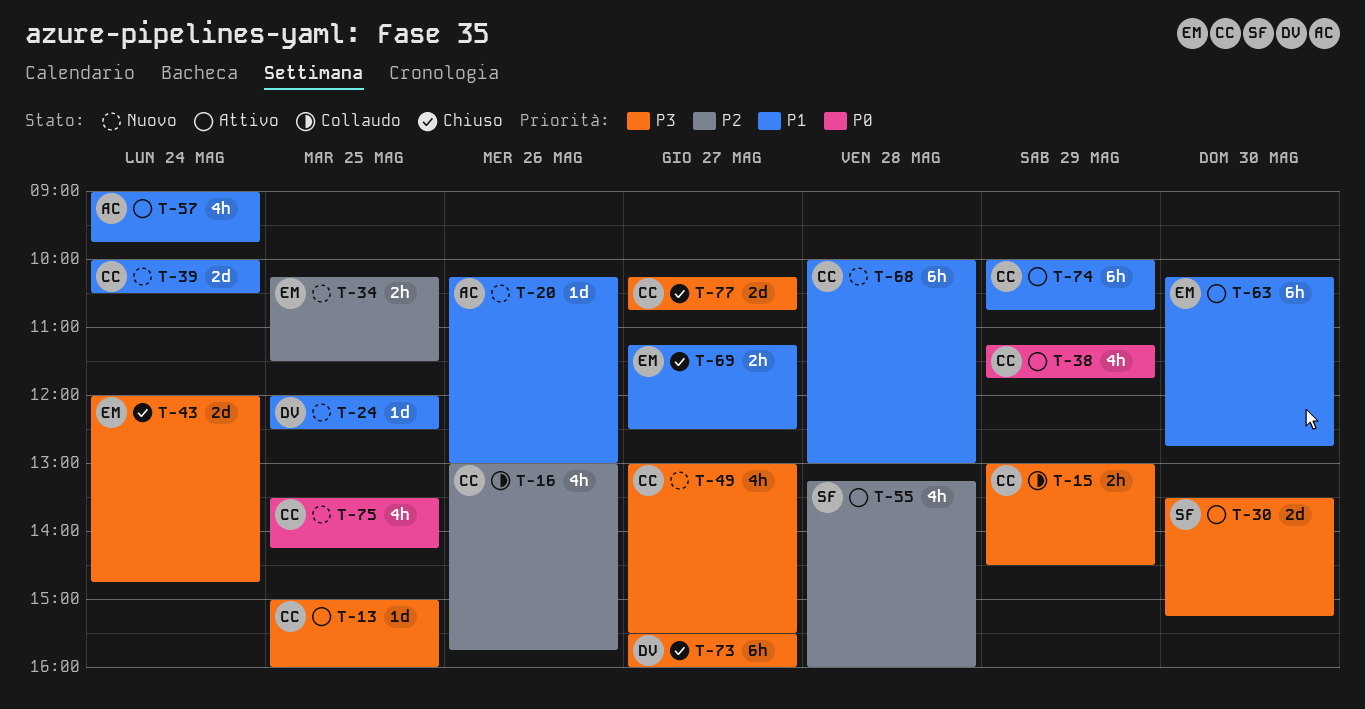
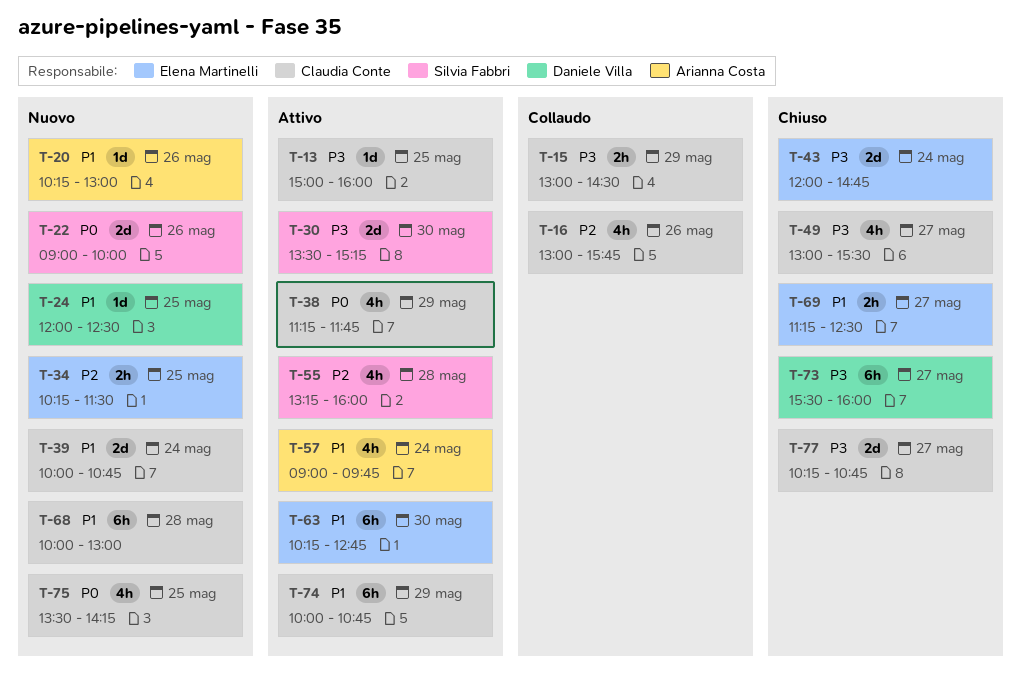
T-22: none -> present
T-39, ends: 10:30 -> 10:45
T-49, status: Nuovo -> Chiuso

